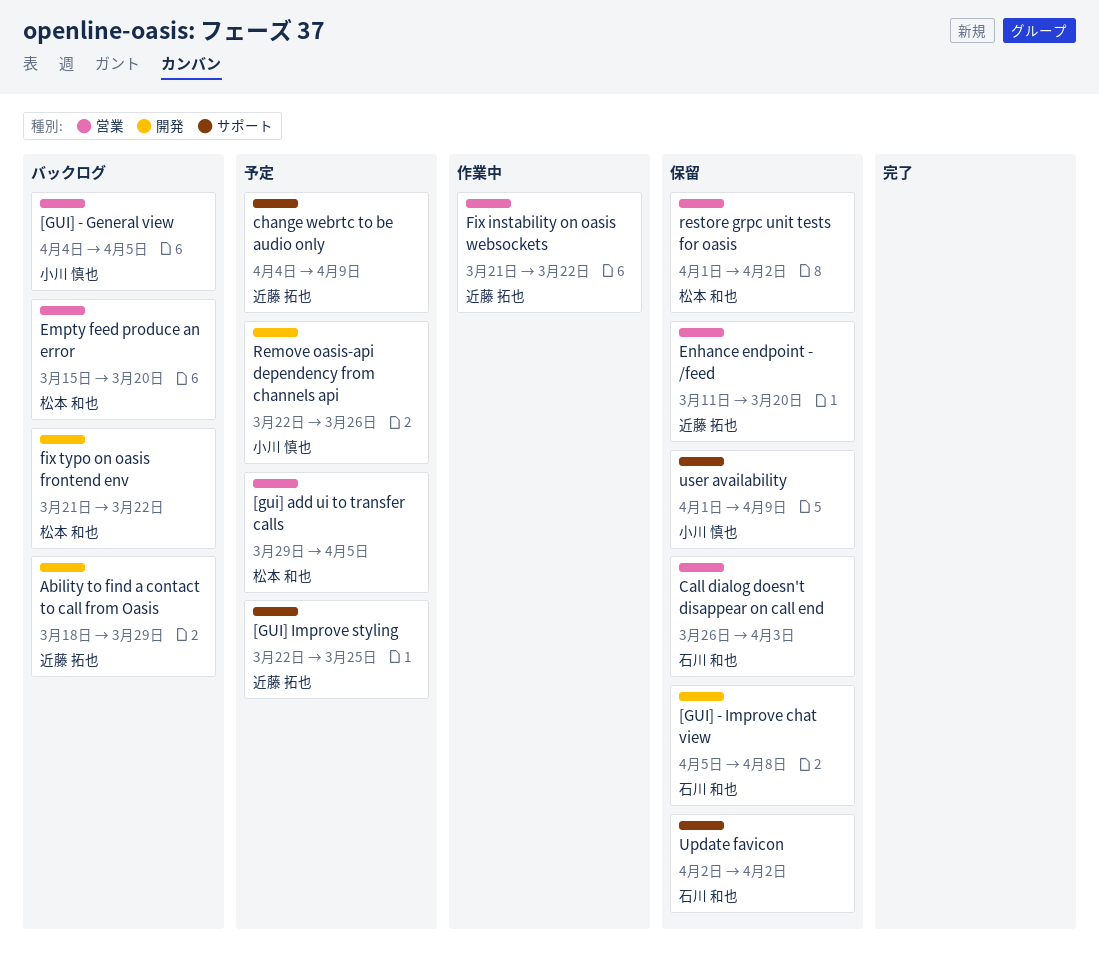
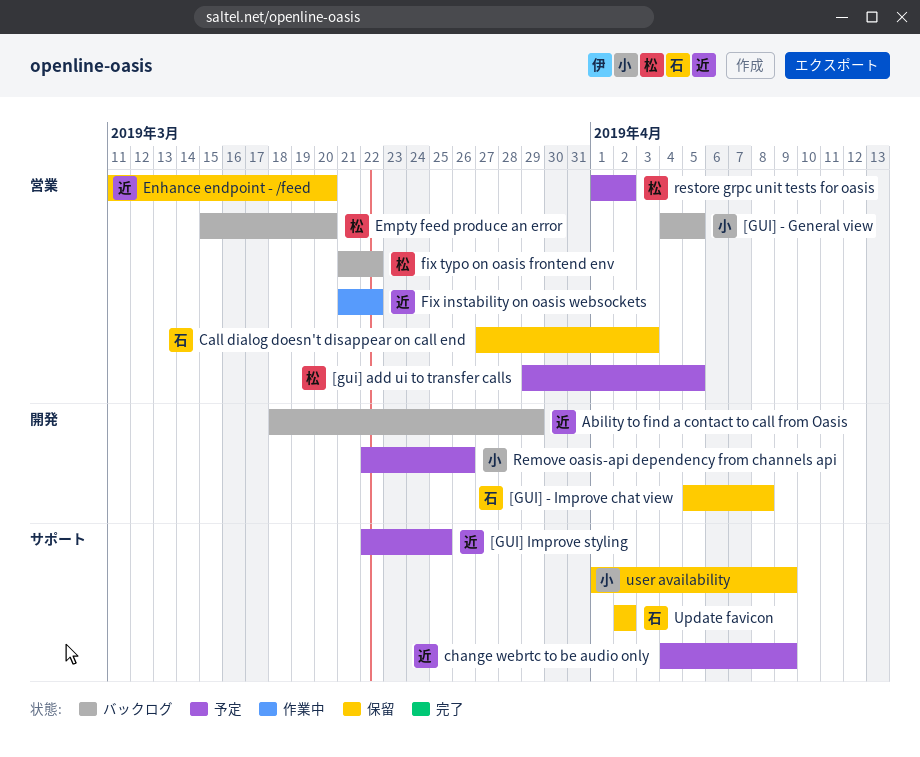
Call dialog doesn't disappear on call end, start: Mar 26 -> Mar 27
fix typo on oasis frontend env, label: 開発 -> 営業
restore grpc unit tests for oasis, status: 保留 -> 予定

